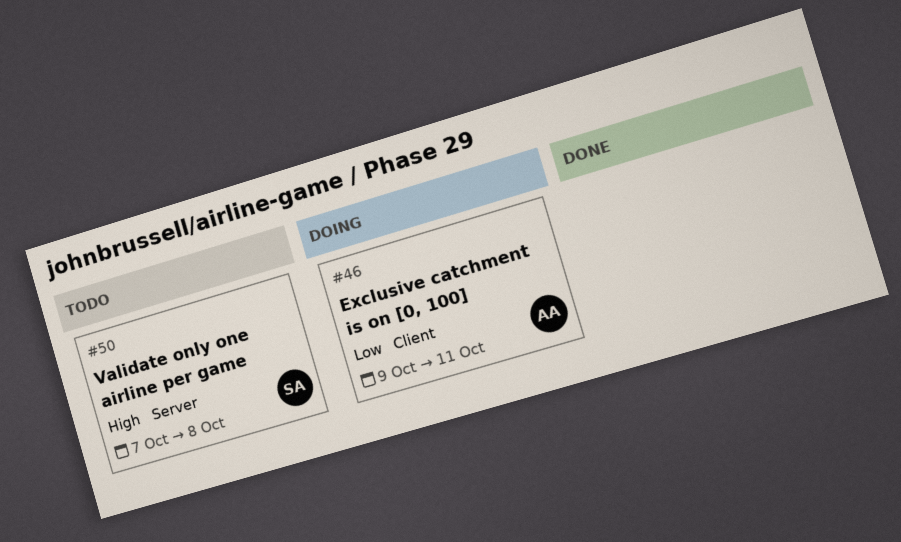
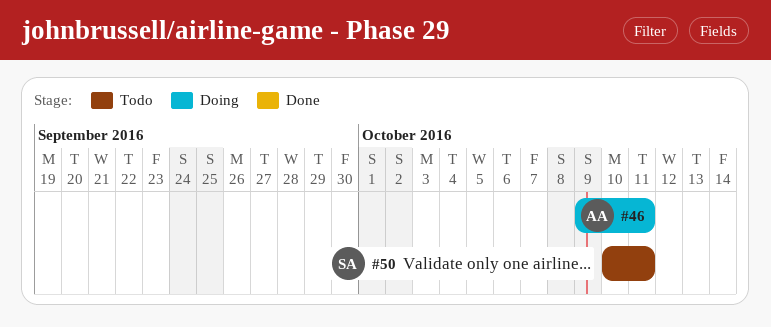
#50, start: Oct 7 -> Oct 10
#50, due: Oct 8 -> Oct 11

